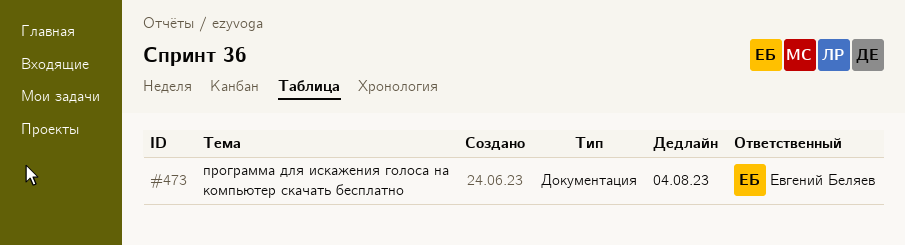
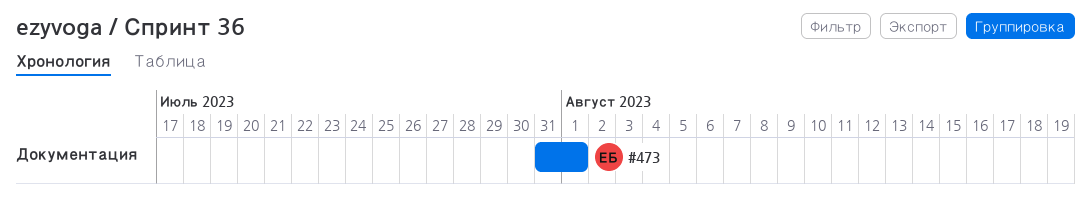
#473, due: Aug 4 -> Aug 1

